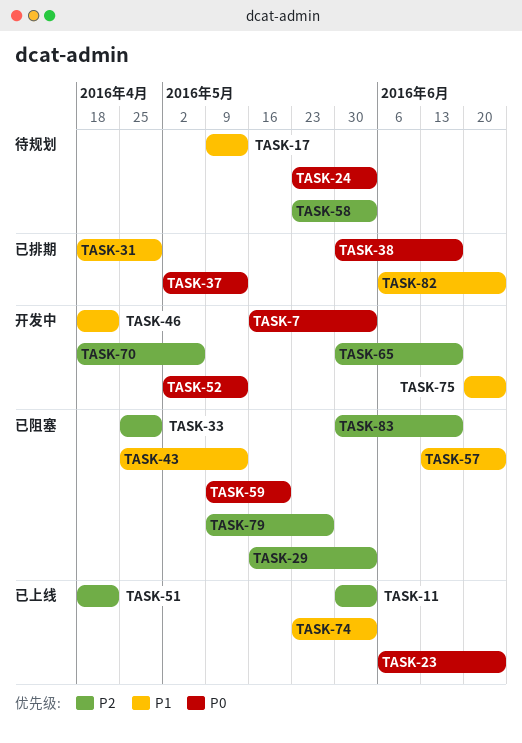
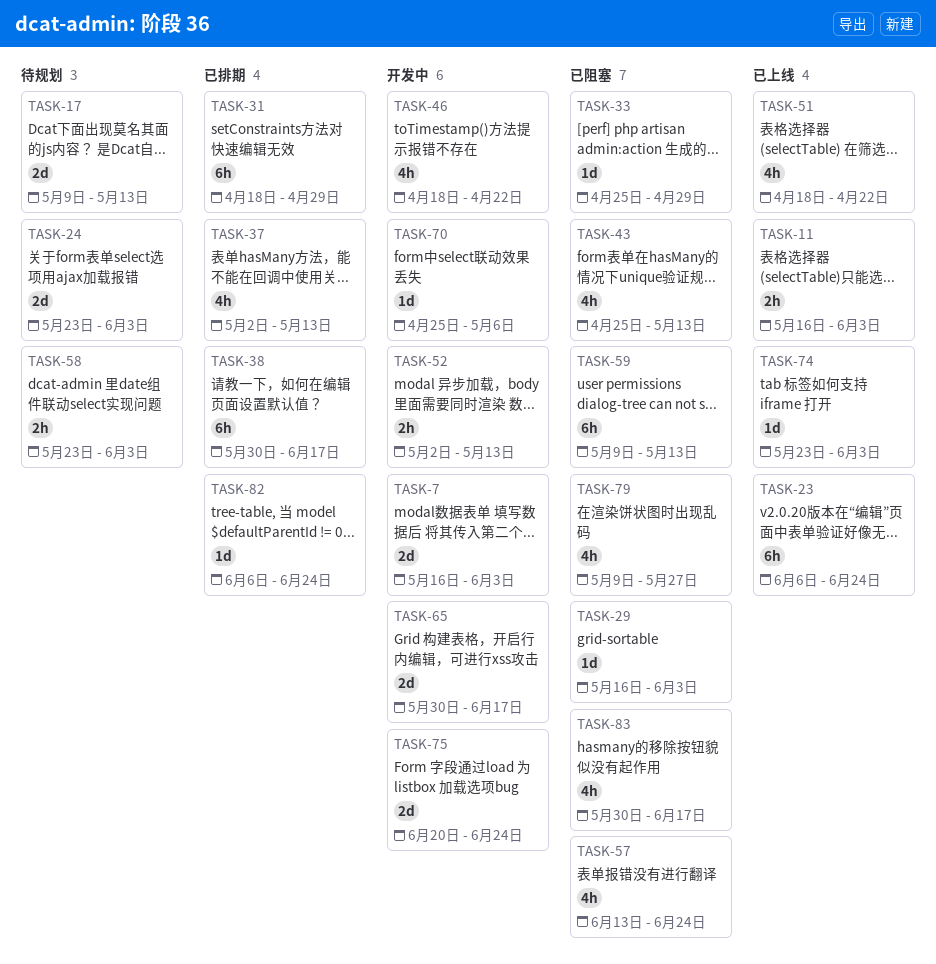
TASK-11, start: May 30 -> May 16
TASK-59, due: May 20 -> May 13
TASK-70, start: Apr 18 -> Apr 25

